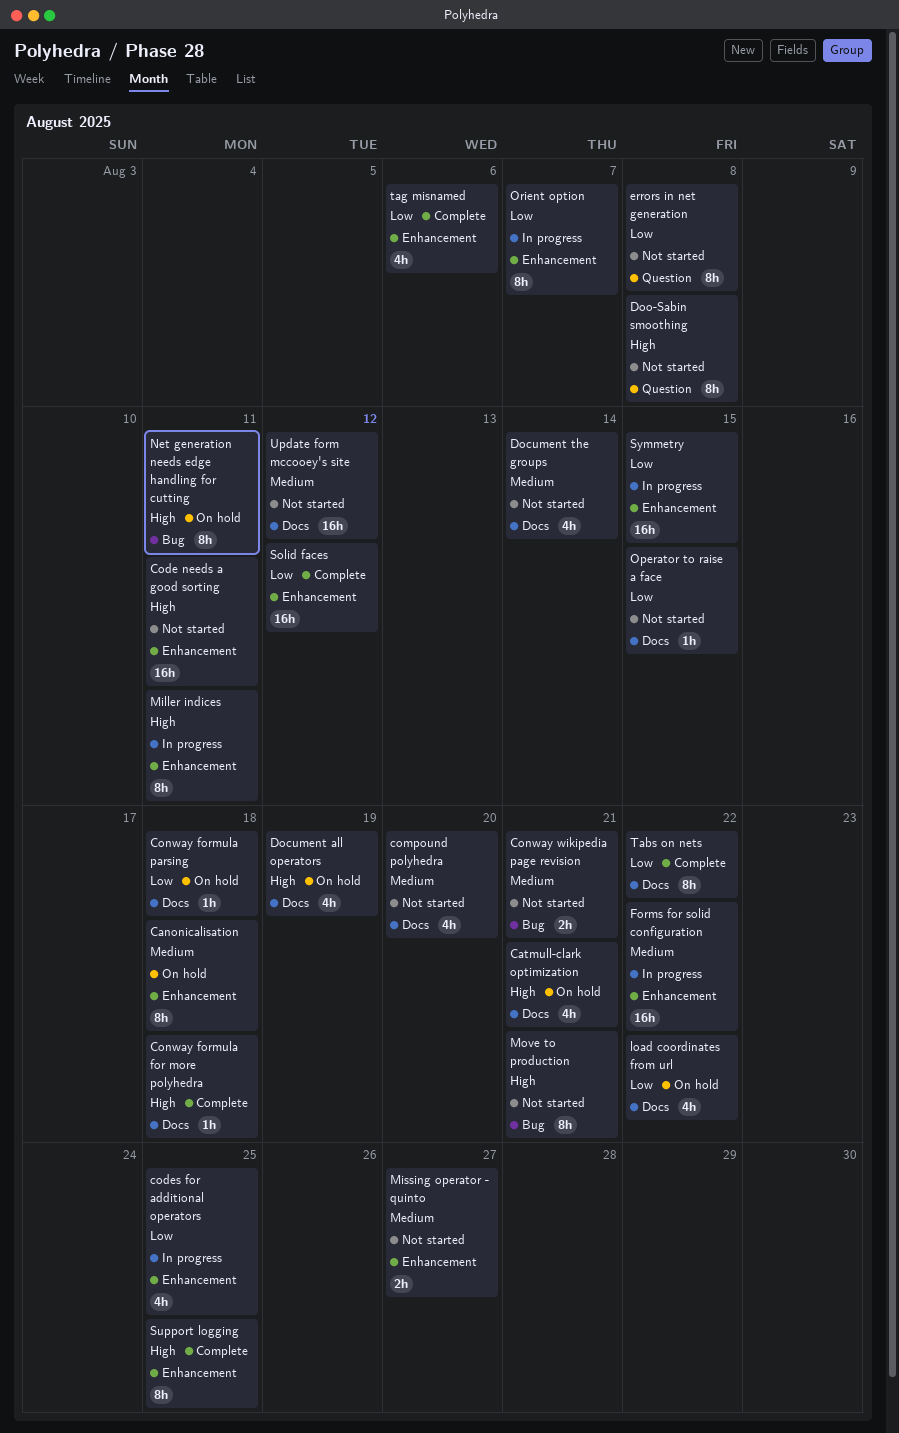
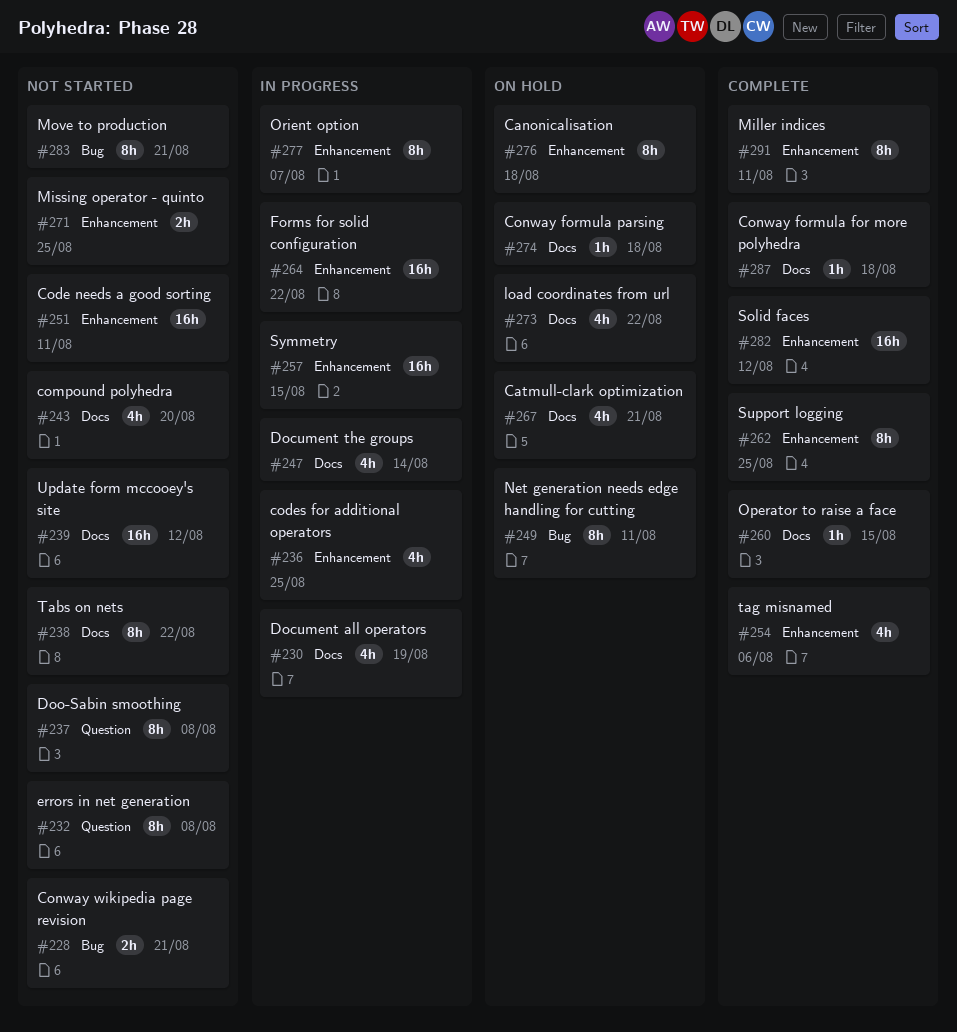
Document all operators, status: On hold -> In progress
Document the groups, status: Not started -> In progress
Miller indices, status: In progress -> Complete
Missing operator - quinto, due: Aug 27 -> Aug 25
Operator to raise a face, status: Not started -> Complete
Tabs on nets, status: Complete -> Not started

